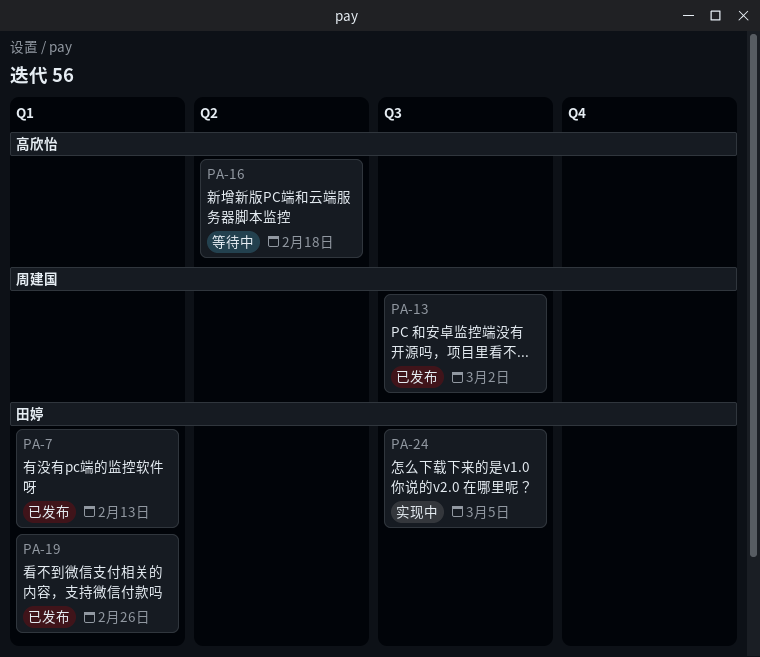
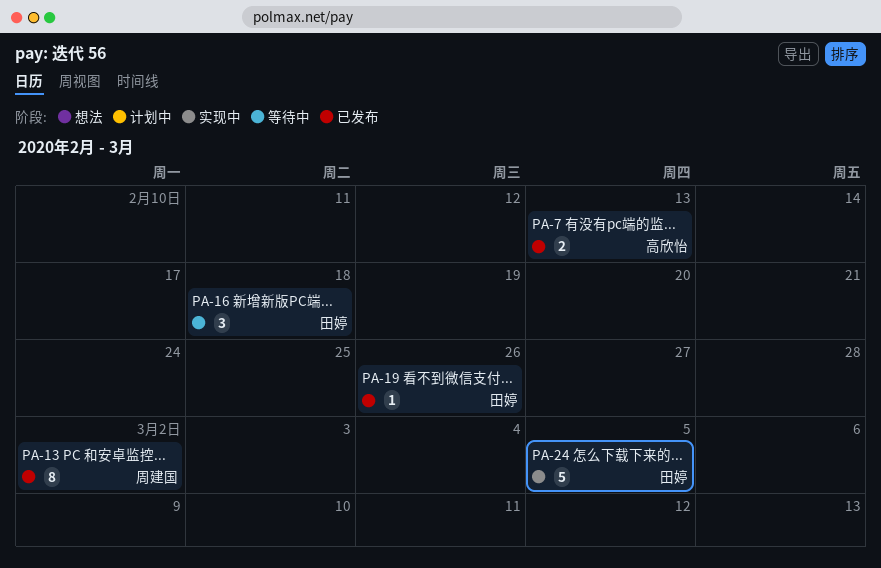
PA-7, owner: 田婷 -> 高欣怡
PA-16, owner: 高欣怡 -> 田婷

